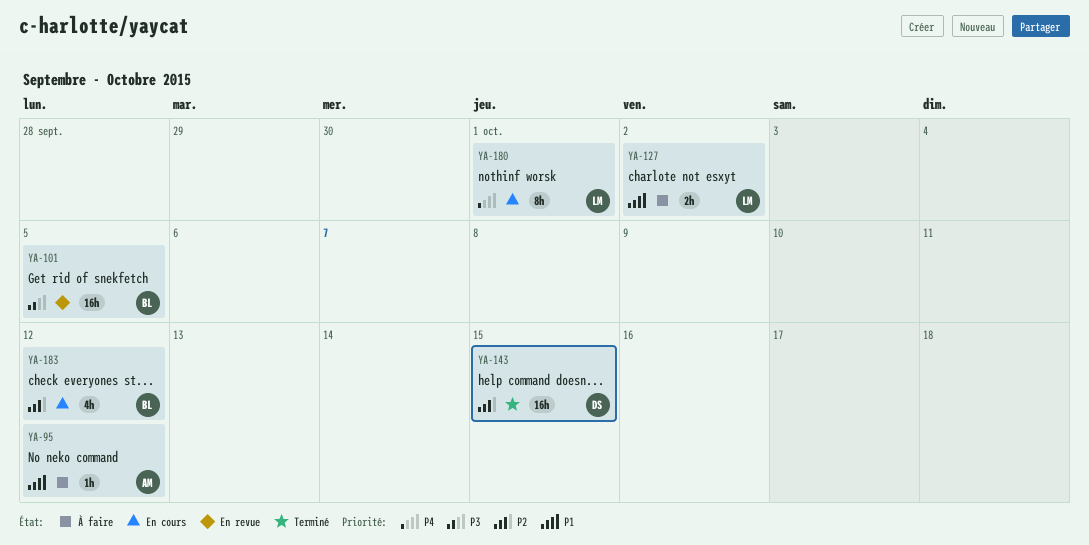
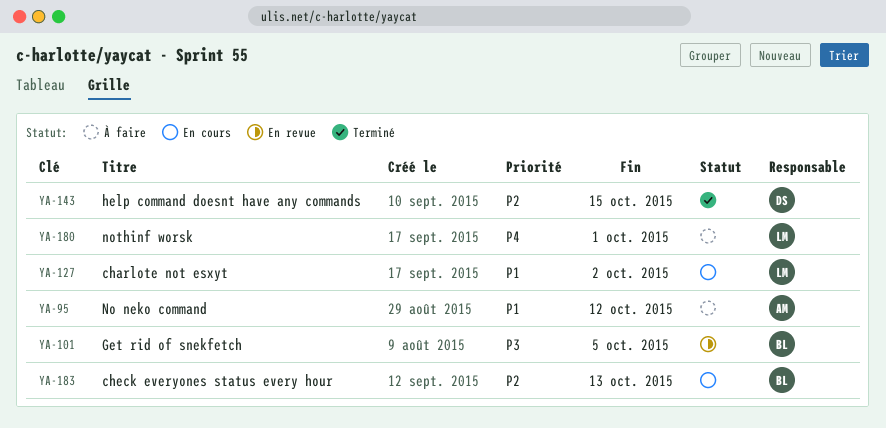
YA-127, status: À faire -> En cours
YA-180, status: En cours -> À faire
YA-183, due: Oct 12 -> Oct 13

